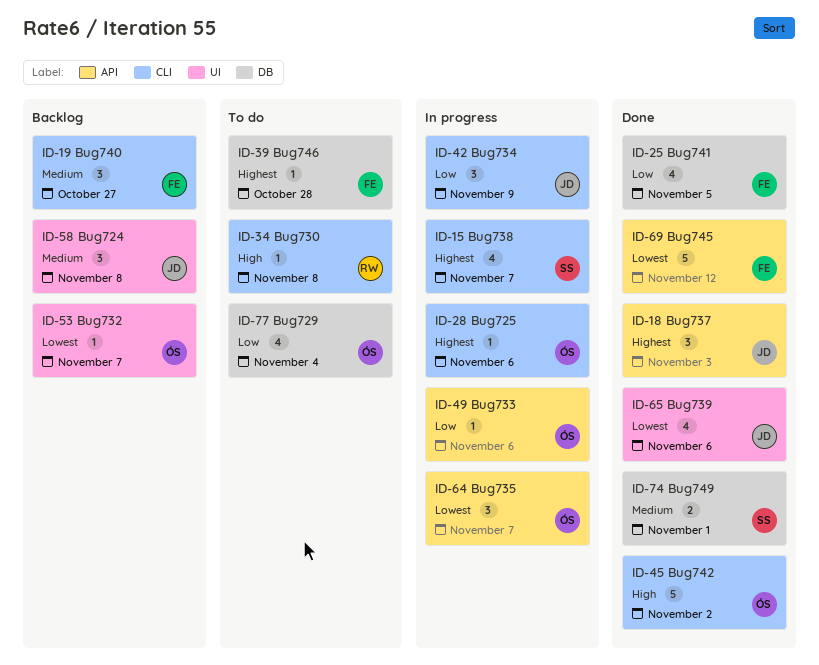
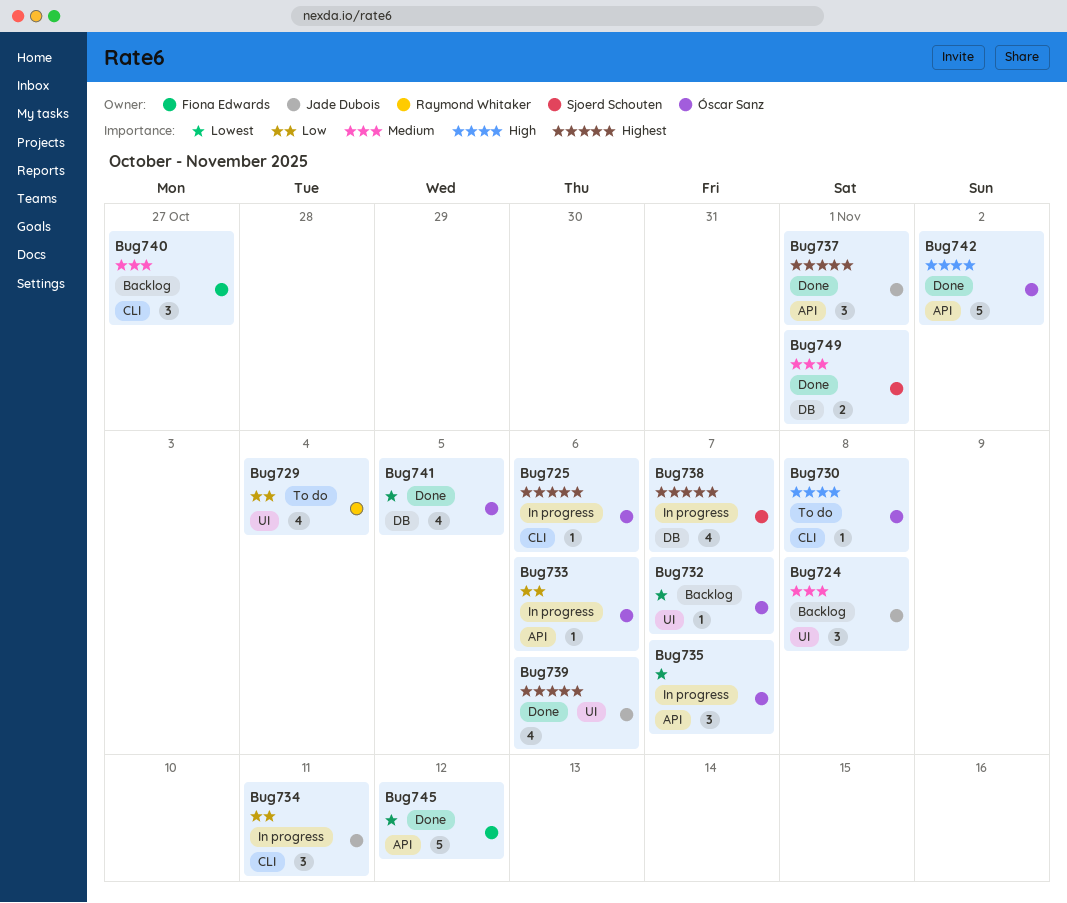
Bug729, owner: Óscar Sanz -> Raymond Whitaker
Bug729, label: DB -> UI
Bug730, owner: Raymond Whitaker -> Óscar Sanz
Bug734, due: Nov 9 -> Nov 11
Bug737, due: Nov 3 -> Nov 1
Bug738, label: CLI -> DB
Bug739, priority: Lowest -> Highest
Bug741, owner: Fiona Edwards -> Óscar Sanz
Bug741, priority: Low -> Lowest
Bug742, label: CLI -> API
Bug746: present -> none

